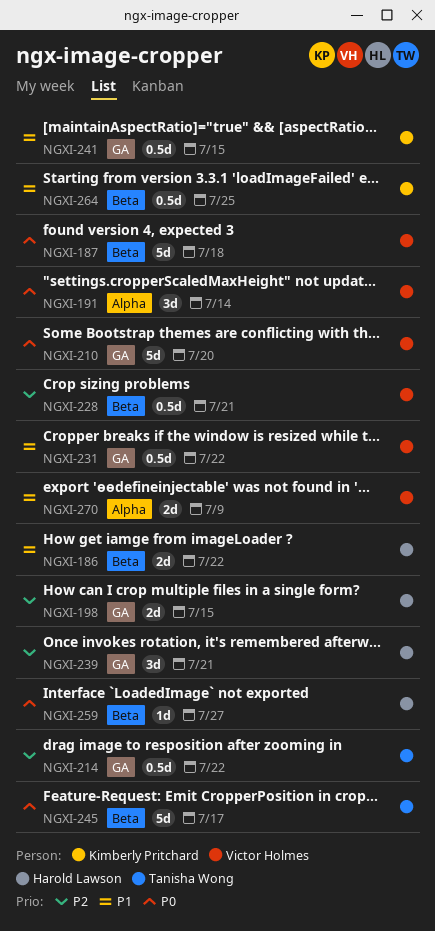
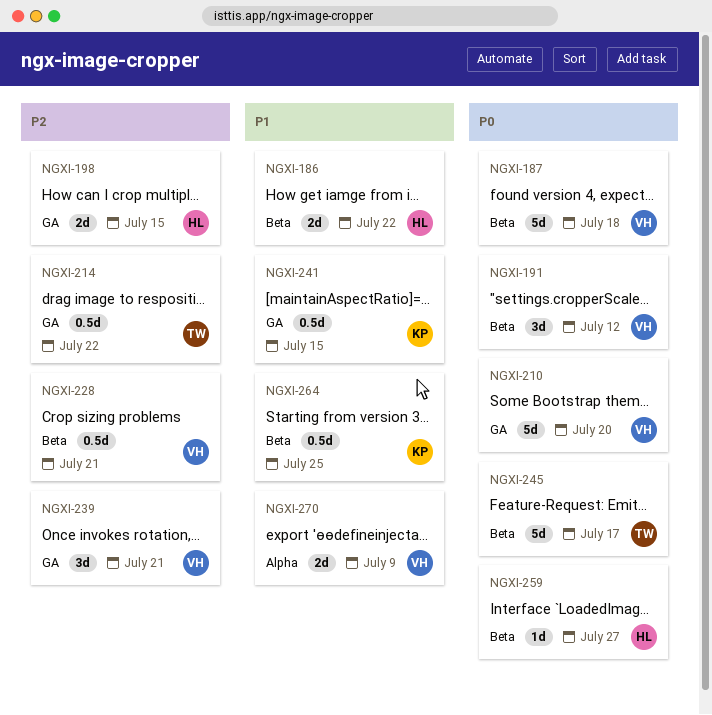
NGXI-191, label: Alpha -> Beta
NGXI-191, due: Jul 14 -> Jul 12
NGXI-231: present -> none
NGXI-239, owner: Harold Lawson -> Victor Holmes

